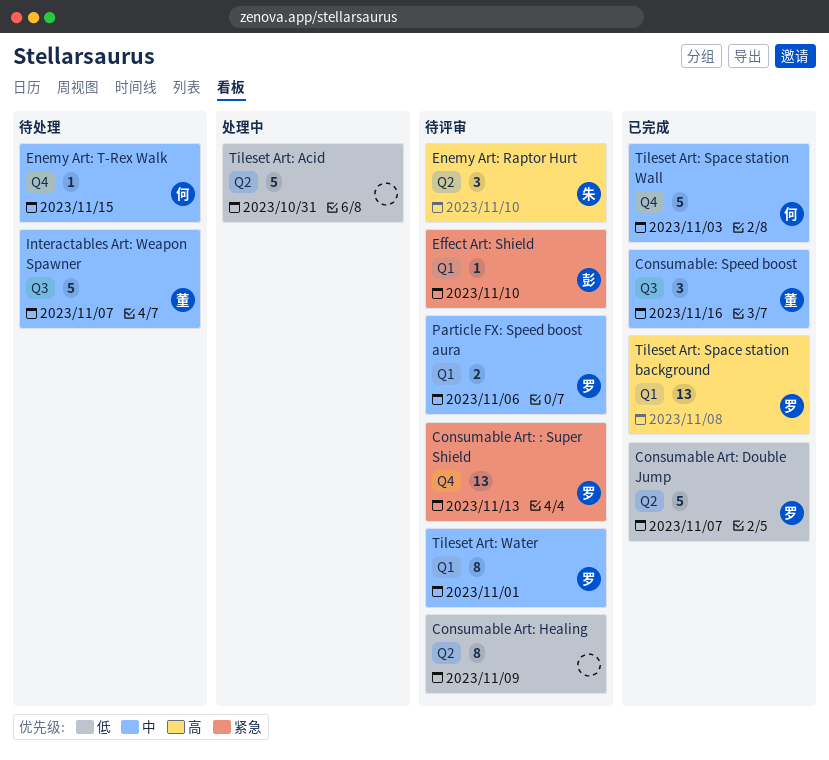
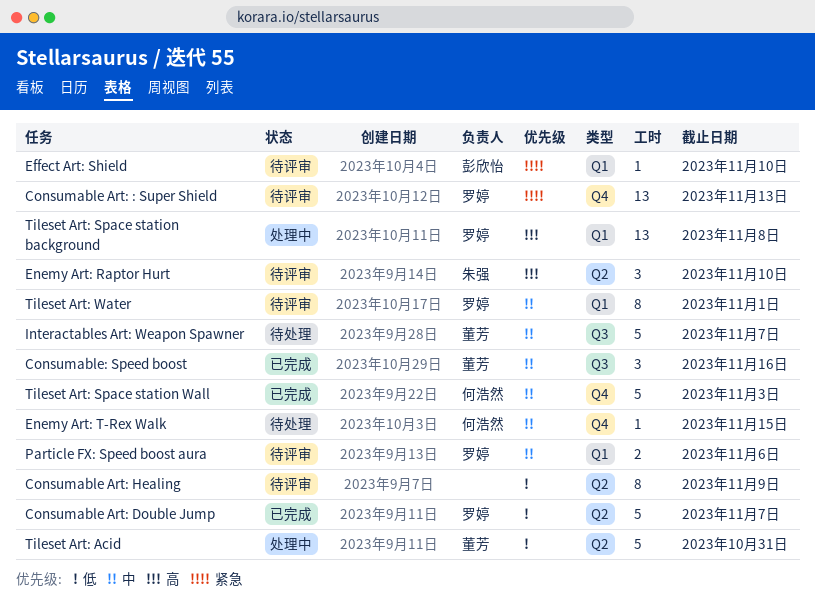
Tileset Art: Acid, owner: none -> 董芳
Tileset Art: Space station background, status: 已完成 -> 处理中

